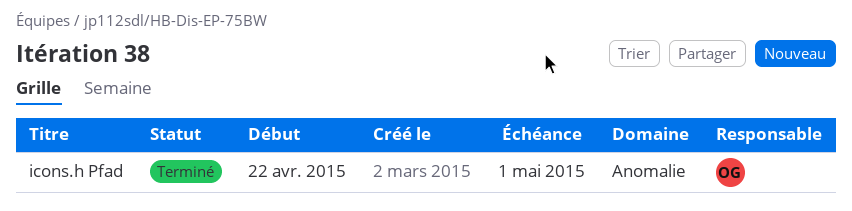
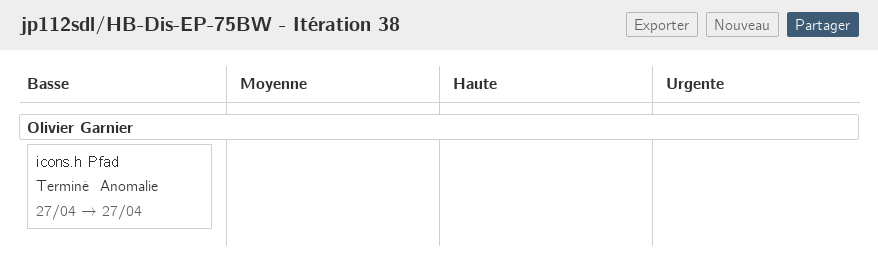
icons.h Pfad, start: Apr 22 -> Apr 27
icons.h Pfad, due: May 1 -> Apr 27

